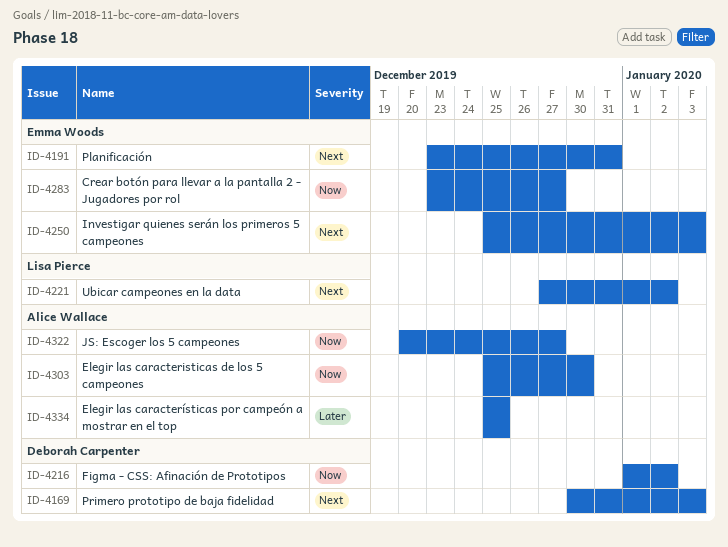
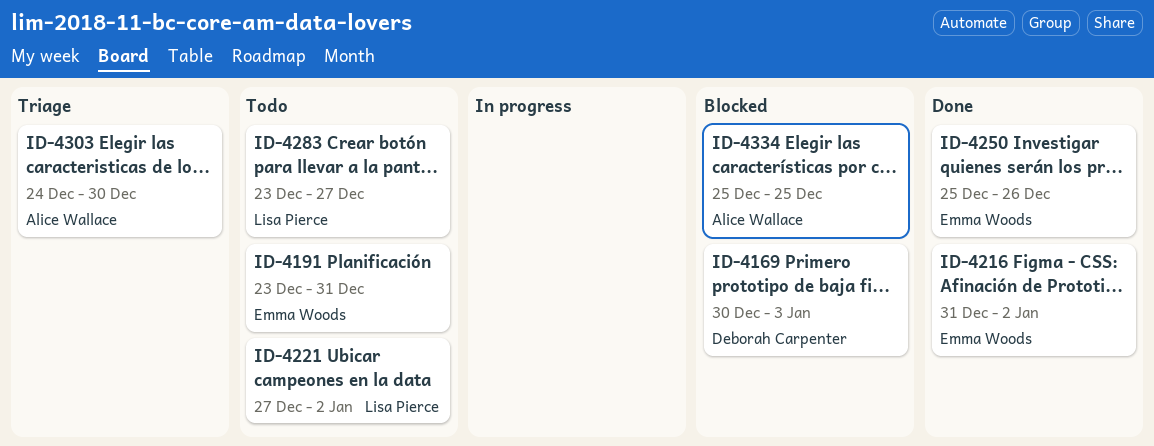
ID-4216, owner: Deborah Carpenter -> Emma Woods
ID-4216, start: Jan 1 -> Dec 31
ID-4250, due: Jan 3 -> Dec 26
ID-4283, owner: Emma Woods -> Lisa Pierce
ID-4303, start: Dec 25 -> Dec 24
ID-4322: present -> none

